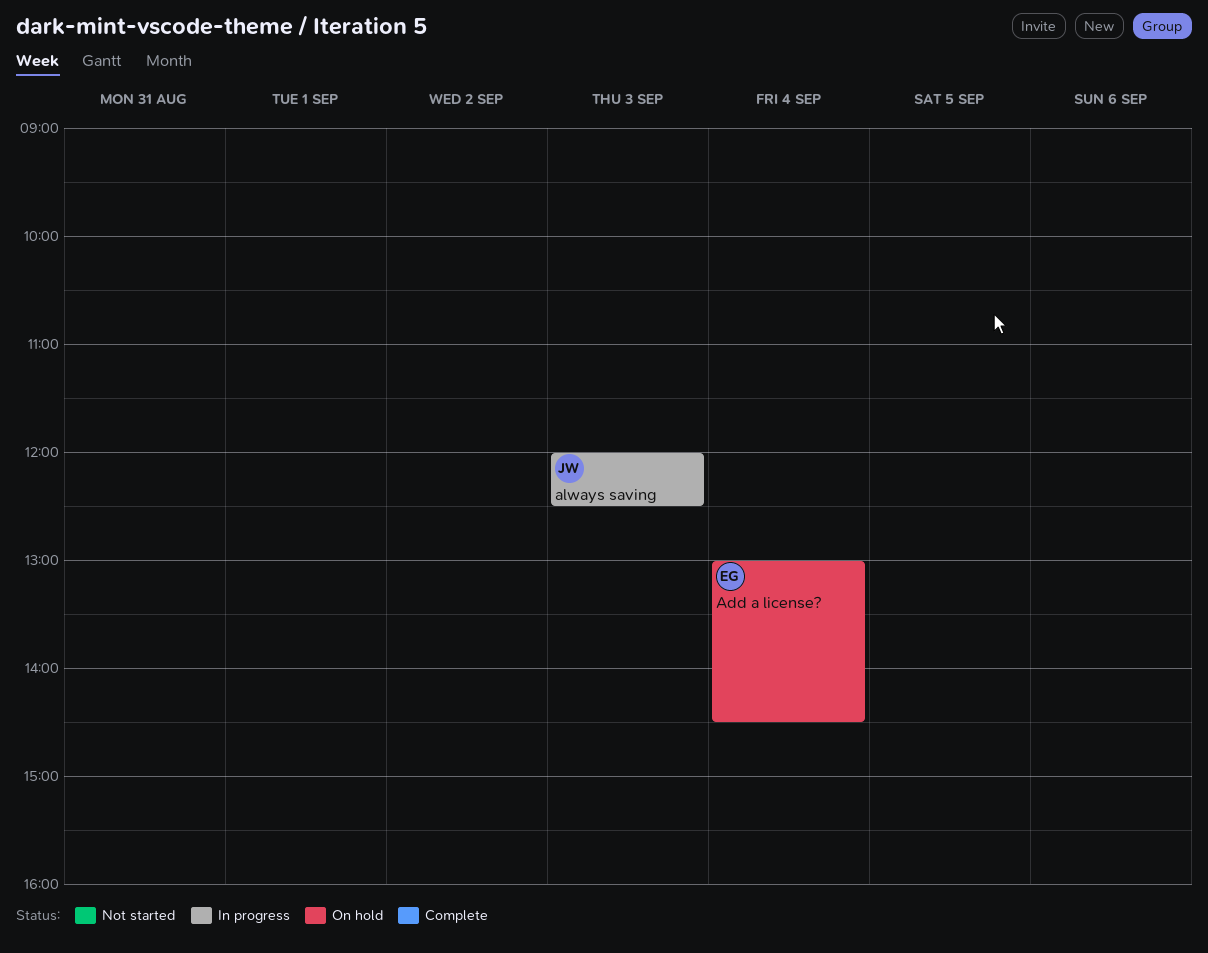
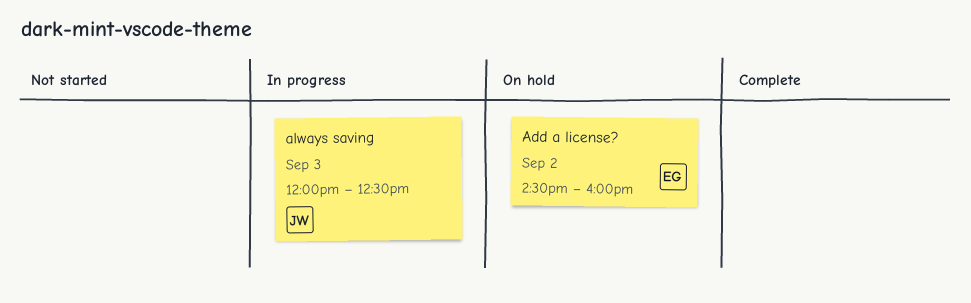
Add a license?, day: Sep 4 -> Sep 2
Add a license?, begins: 13:00 -> 14:30
Add a license?, ends: 14:30 -> 16:00

